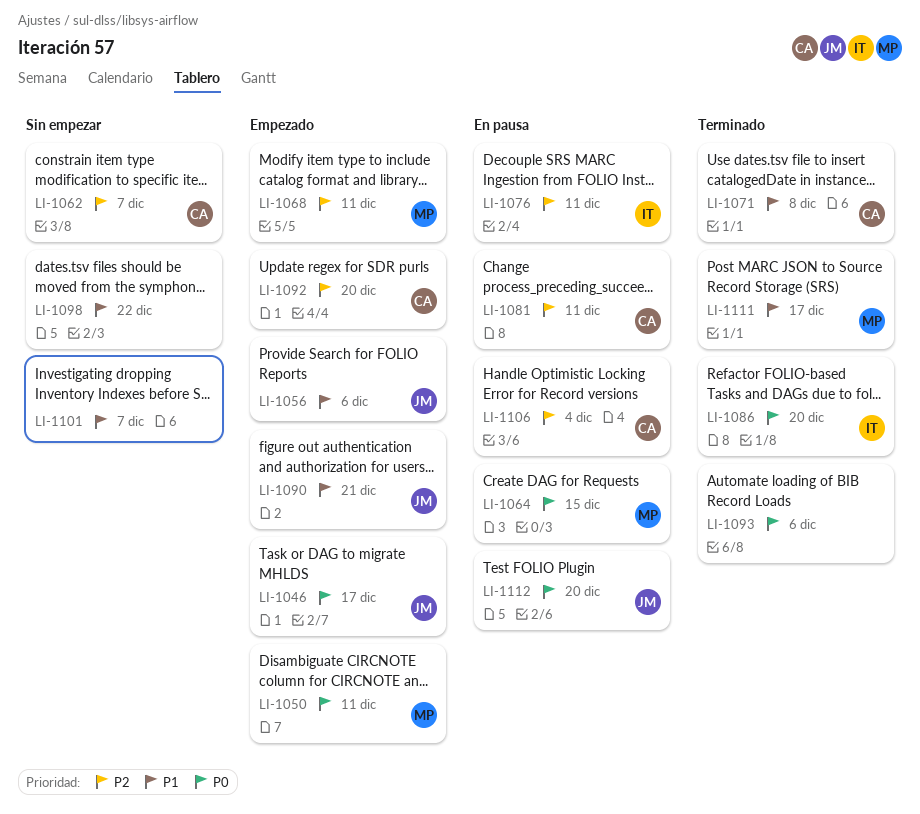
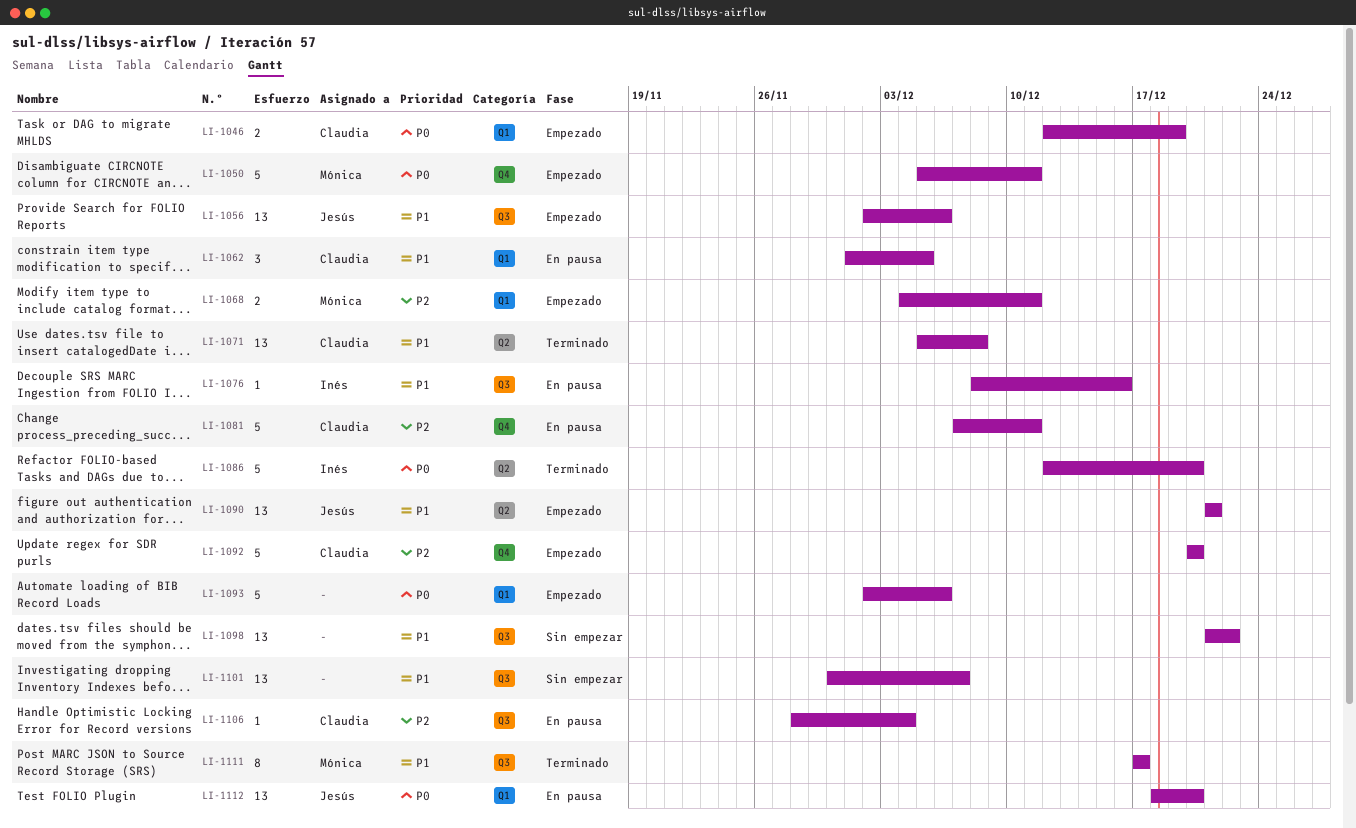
LI-1046, owner: Jesús -> Claudia
LI-1046, due: Dec 17 -> Dec 19
LI-1062, status: Sin empezar -> En pausa
LI-1062, priority: P2 -> P1
LI-1062, due: Dec 7 -> Dec 5
LI-1064: present -> none
LI-1076, priority: P2 -> P1
LI-1076, due: Dec 11 -> Dec 16
LI-1093, status: Terminado -> Empezado

